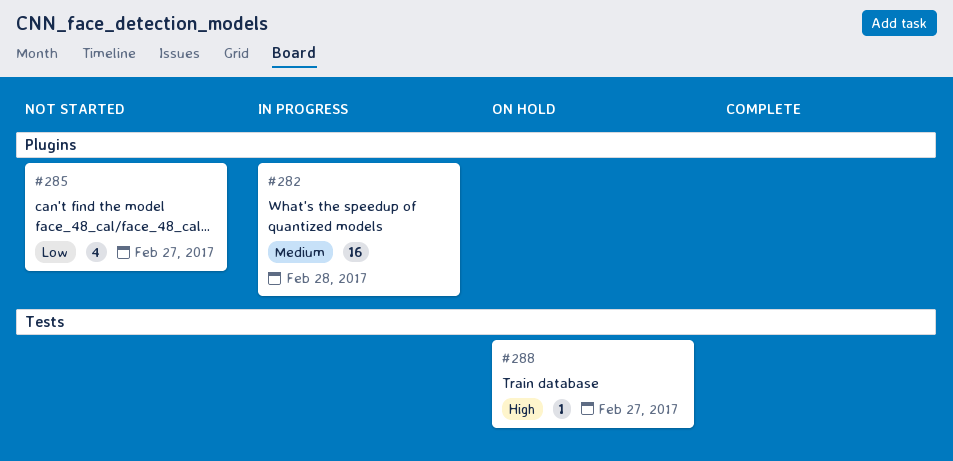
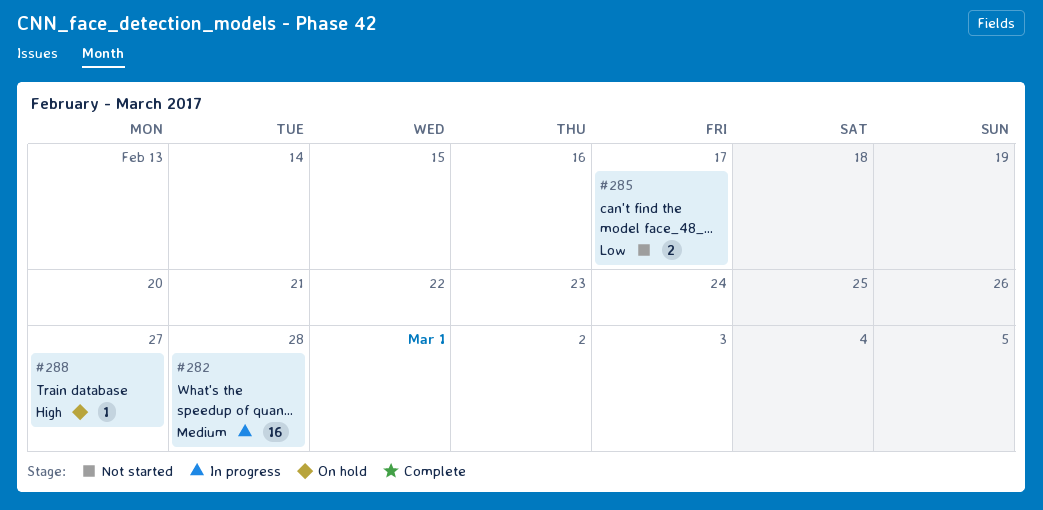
#285, estimate: 4 -> 2
#285, due: Feb 27 -> Feb 17

